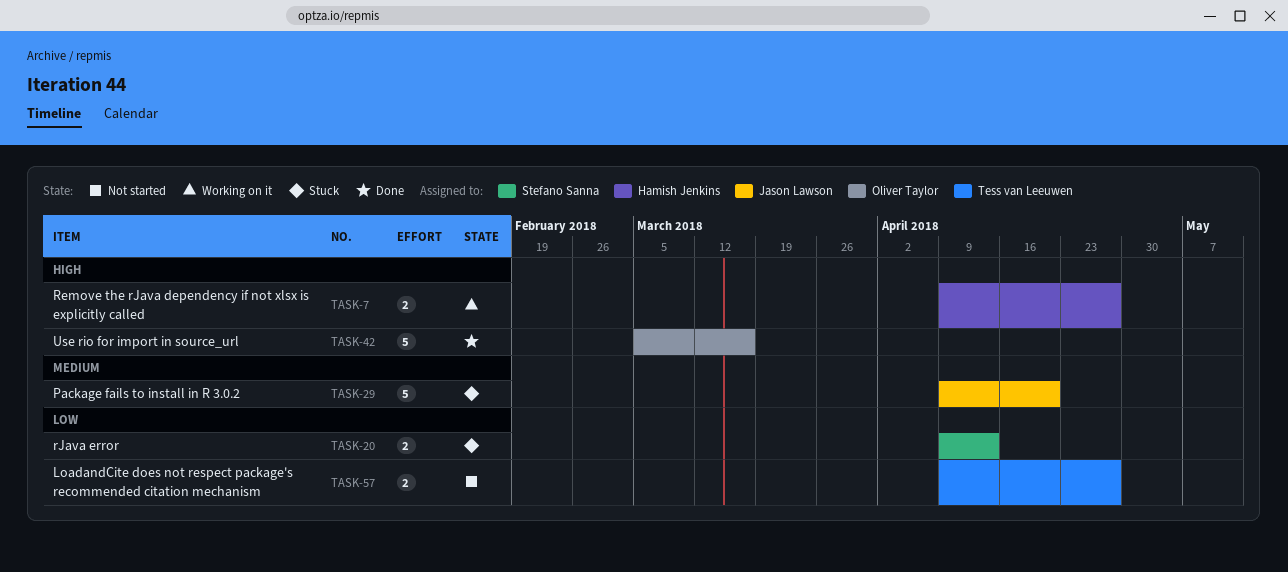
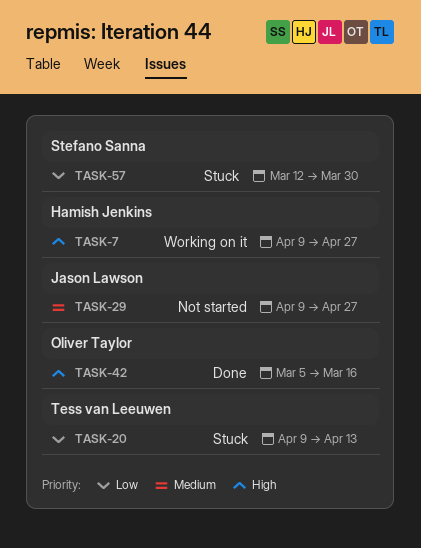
TASK-20, owner: Stefano Sanna -> Tess van Leeuwen
TASK-29, status: Stuck -> Not started
TASK-29, due: Apr 20 -> Apr 27
TASK-57, status: Not started -> Stuck
TASK-57, owner: Tess van Leeuwen -> Stefano Sanna
TASK-57, start: Apr 9 -> Mar 12
TASK-57, due: Apr 27 -> Mar 30

